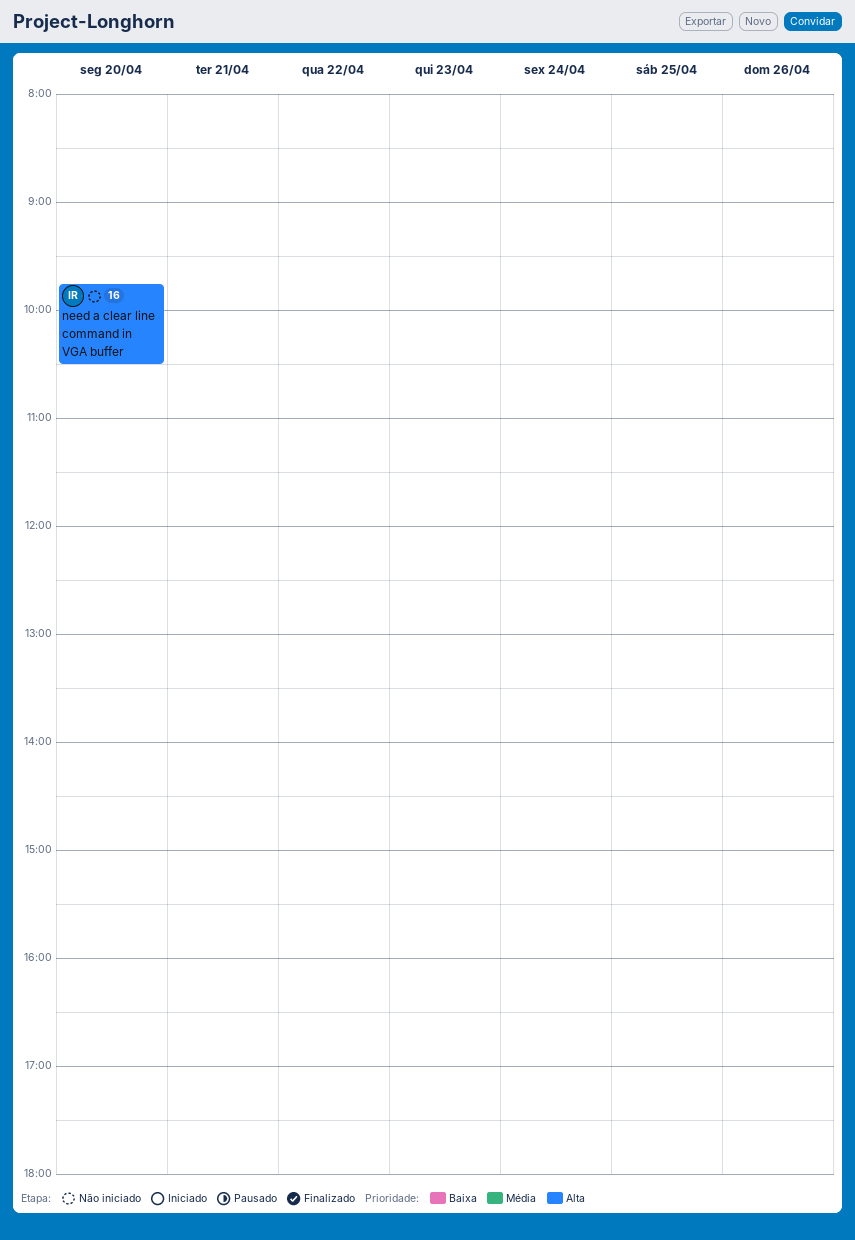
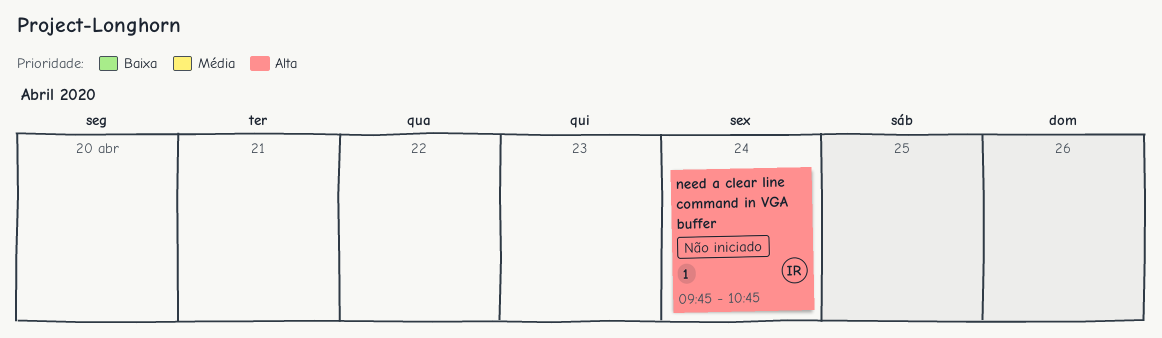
need a clear line command in VGA buffer, estimate: 16 -> 1
need a clear line command in VGA buffer, day: Apr 20 -> Apr 24
need a clear line command in VGA buffer, ends: 10:30 -> 10:45

